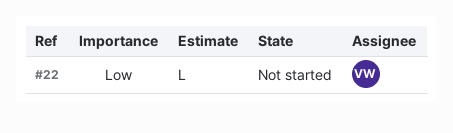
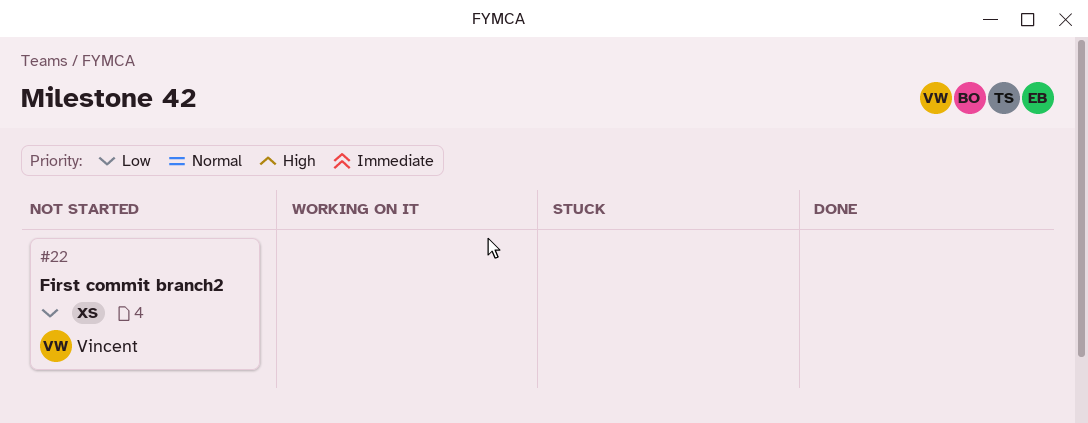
#22, estimate: L -> XS

